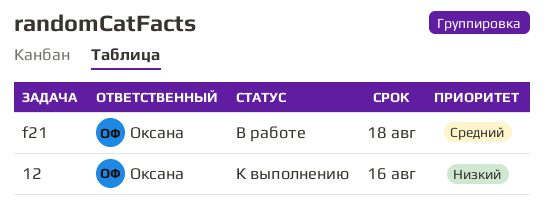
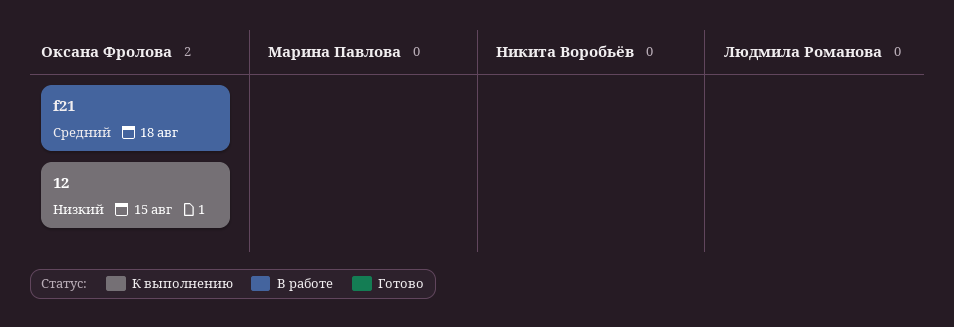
12, due: Aug 16 -> Aug 15

